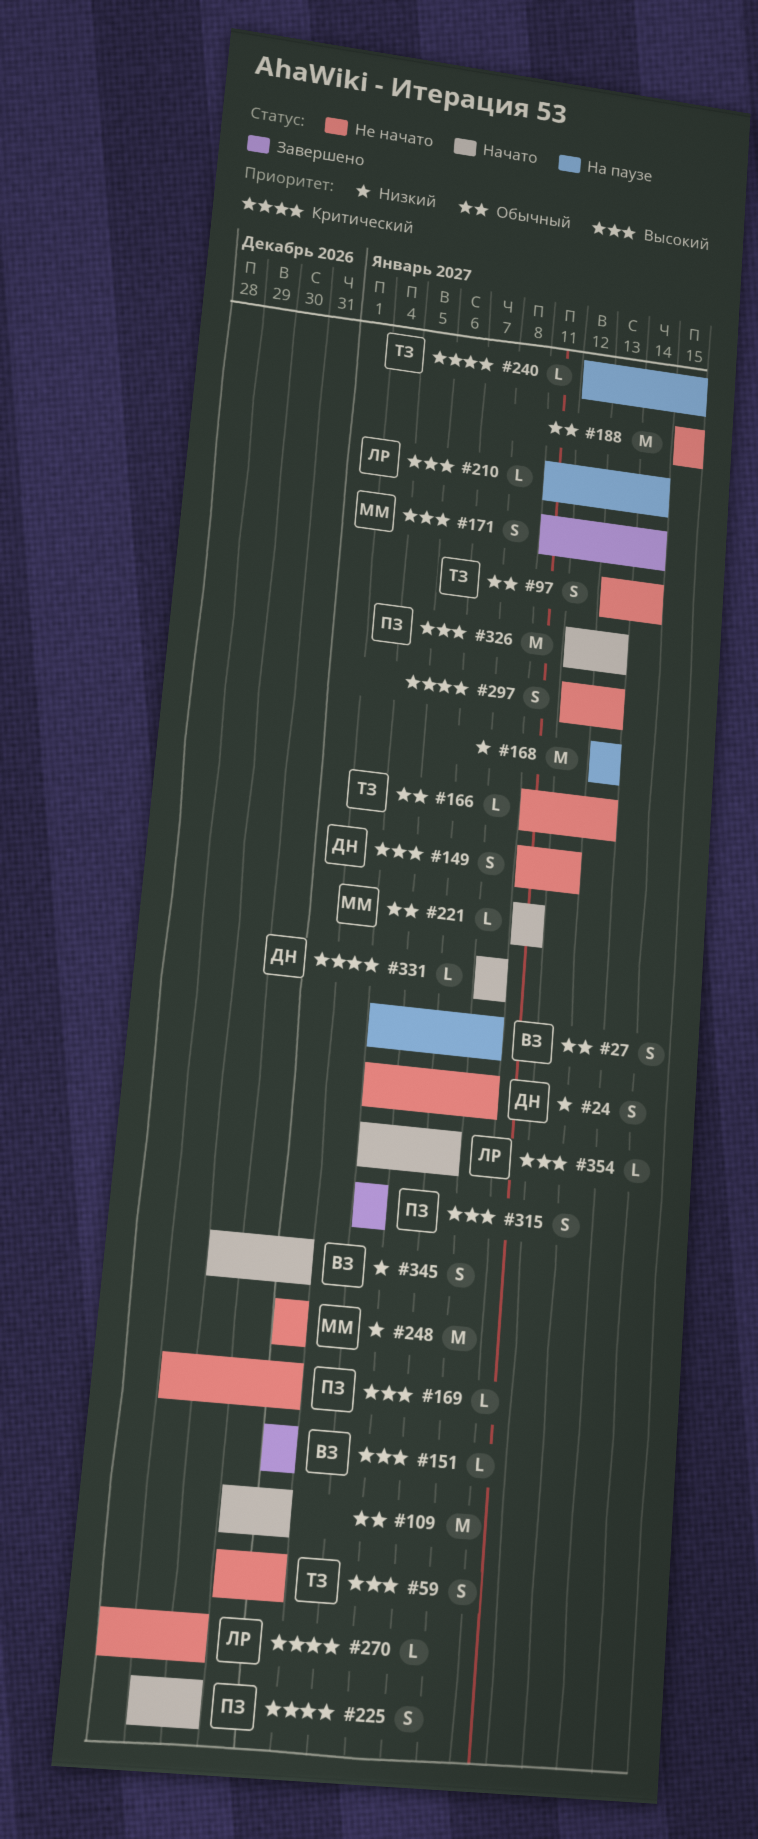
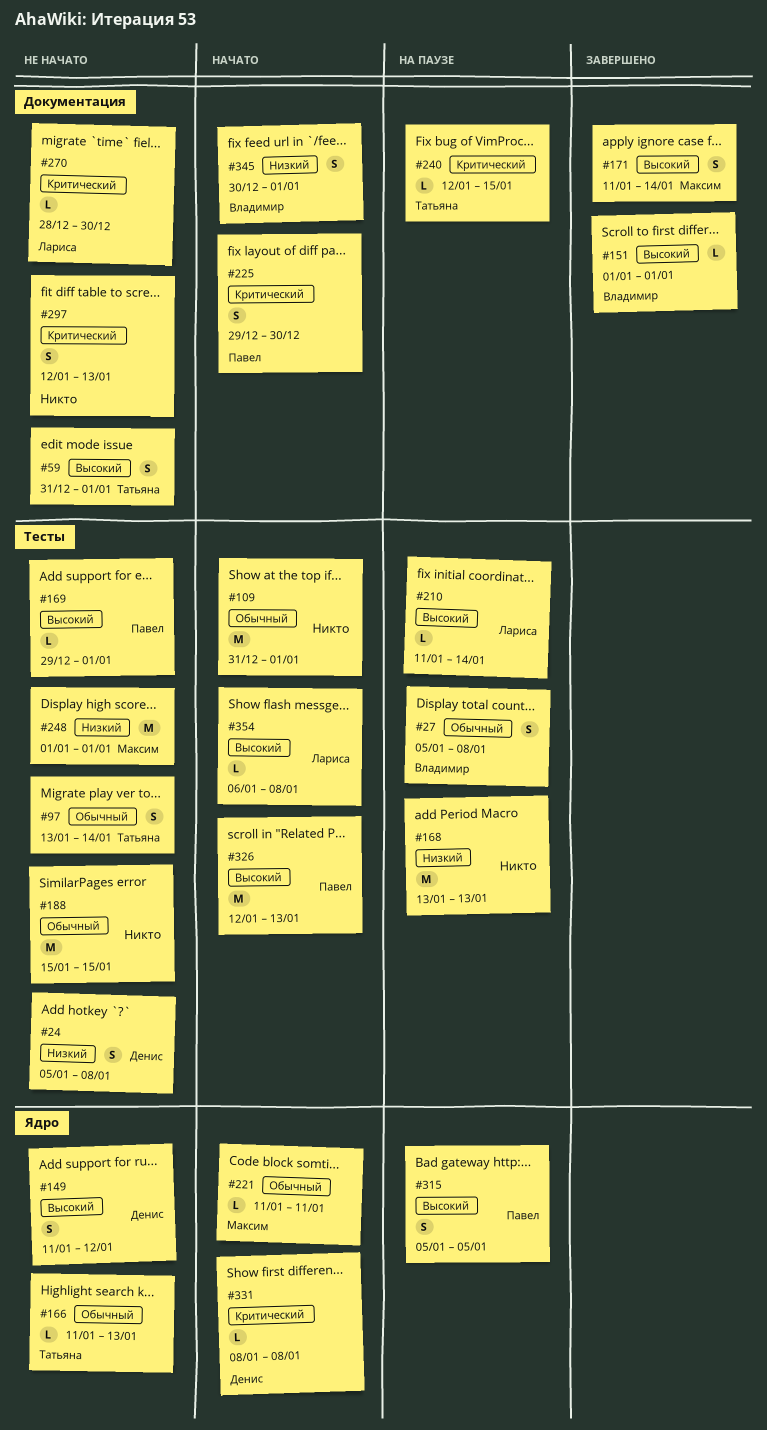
#315, status: Завершено -> На паузе
#354, start: Jan 5 -> Jan 6
#354, due: Jan 7 -> Jan 8

